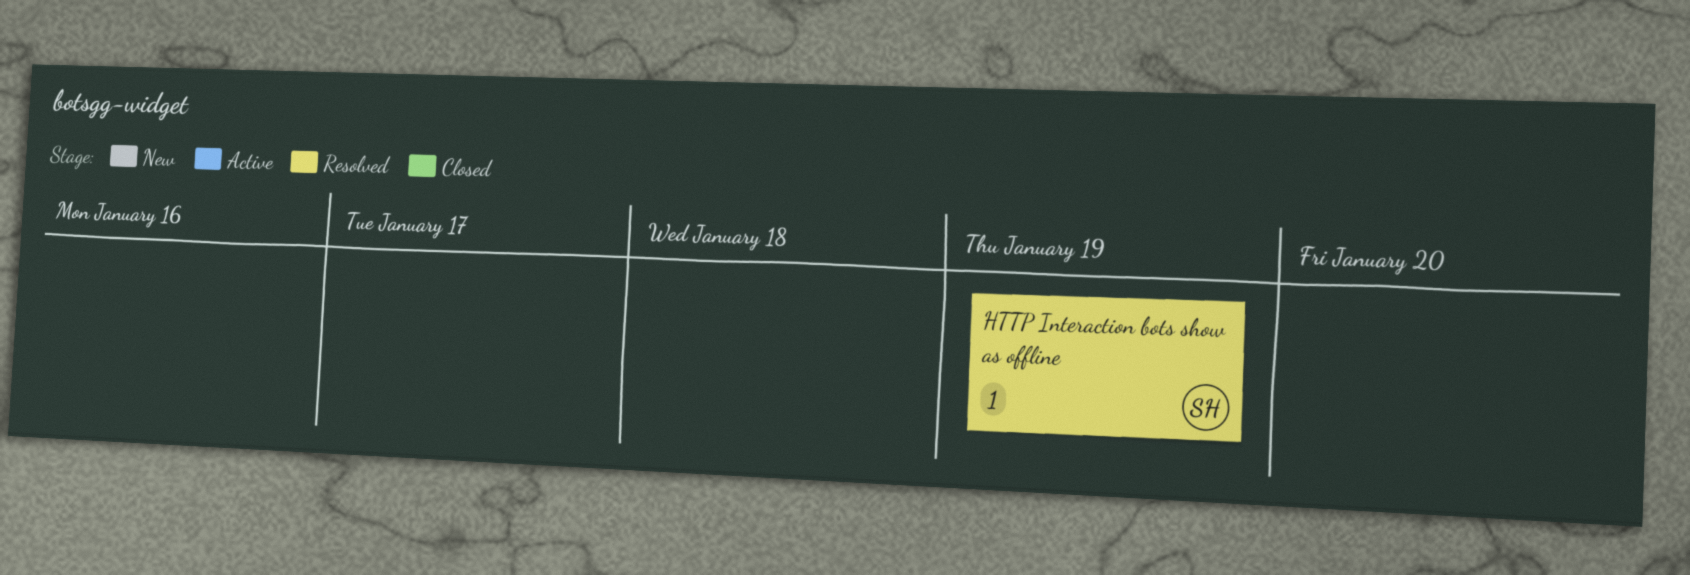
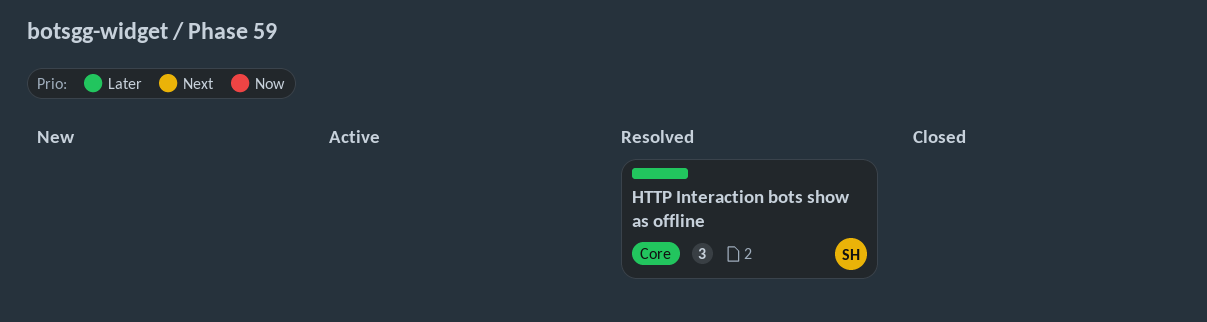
HTTP Interaction bots show as offline, estimate: 1 -> 3

